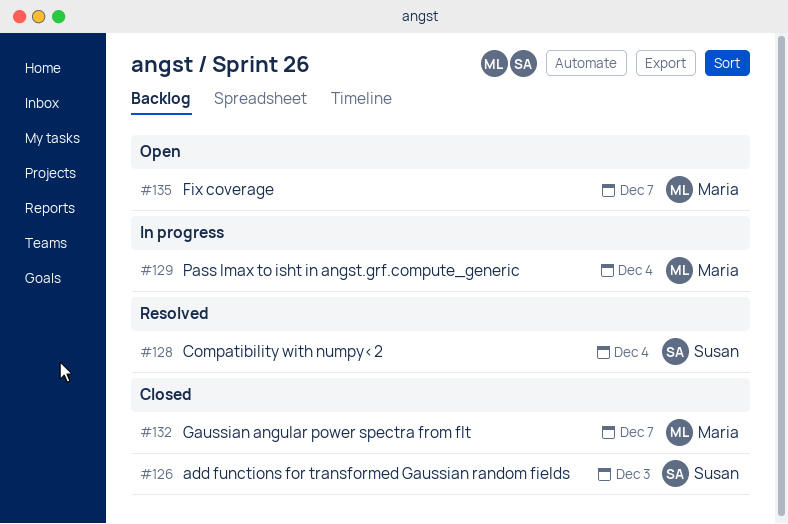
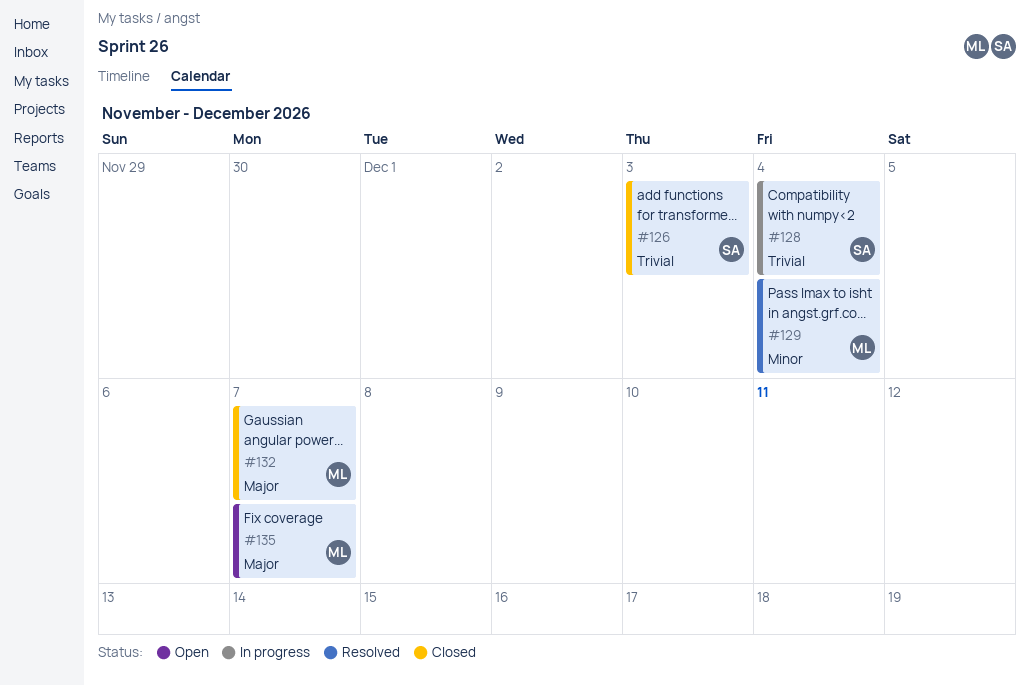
#128, status: Resolved -> In progress
#129, status: In progress -> Resolved

